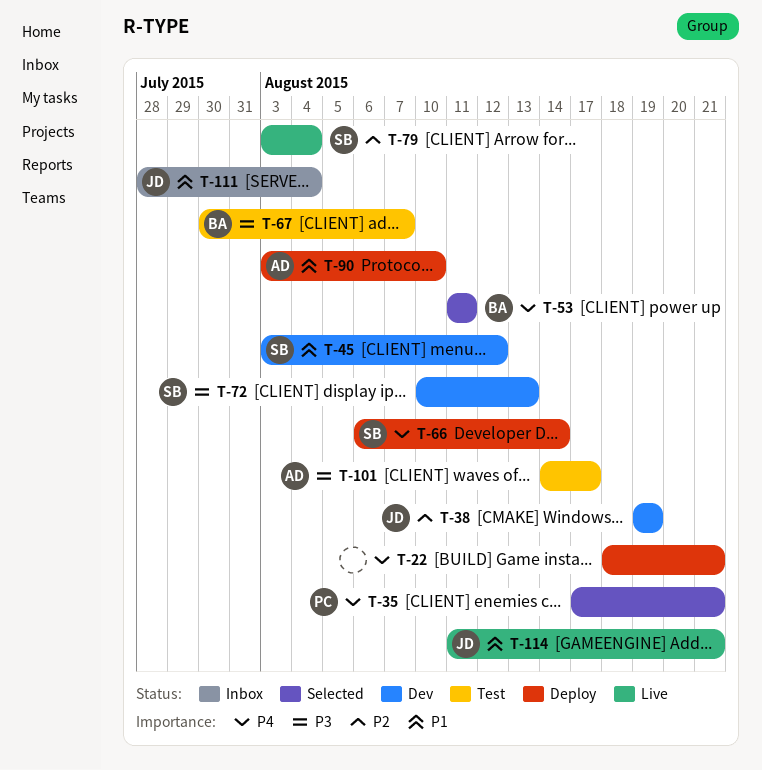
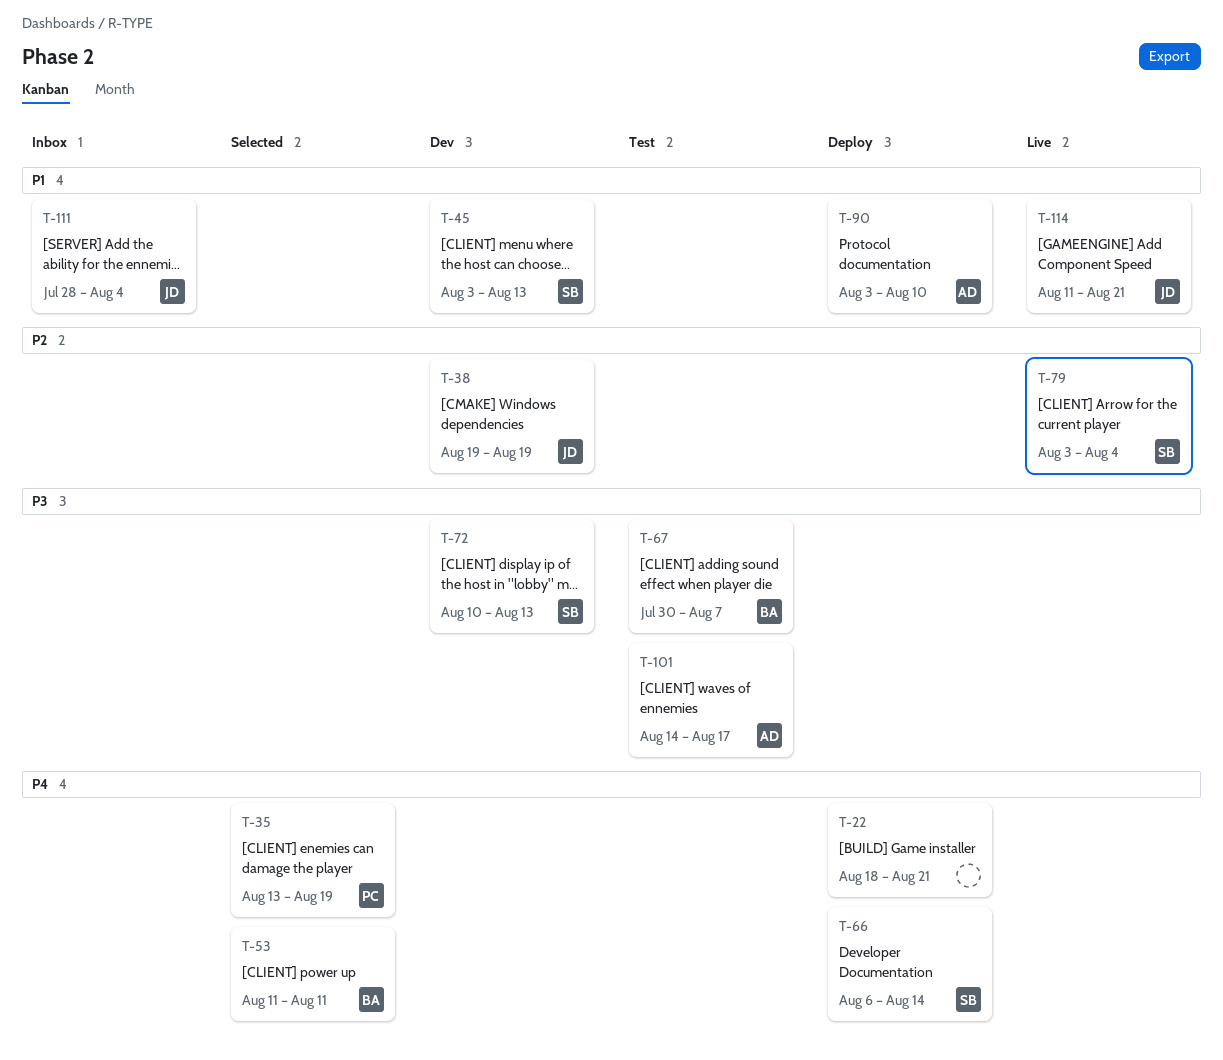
T-35, start: Aug 17 -> Aug 13
T-35, due: Aug 21 -> Aug 19
T-45, due: Aug 12 -> Aug 13

